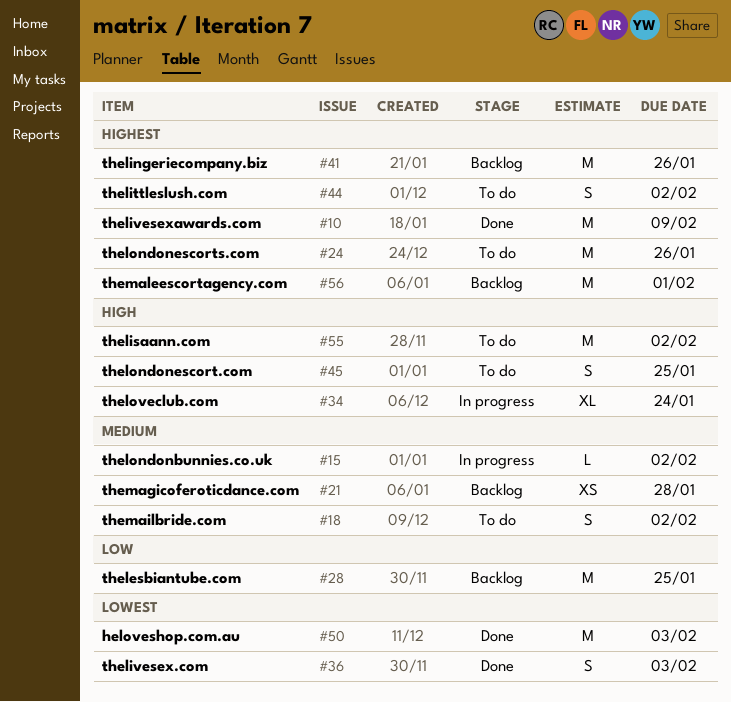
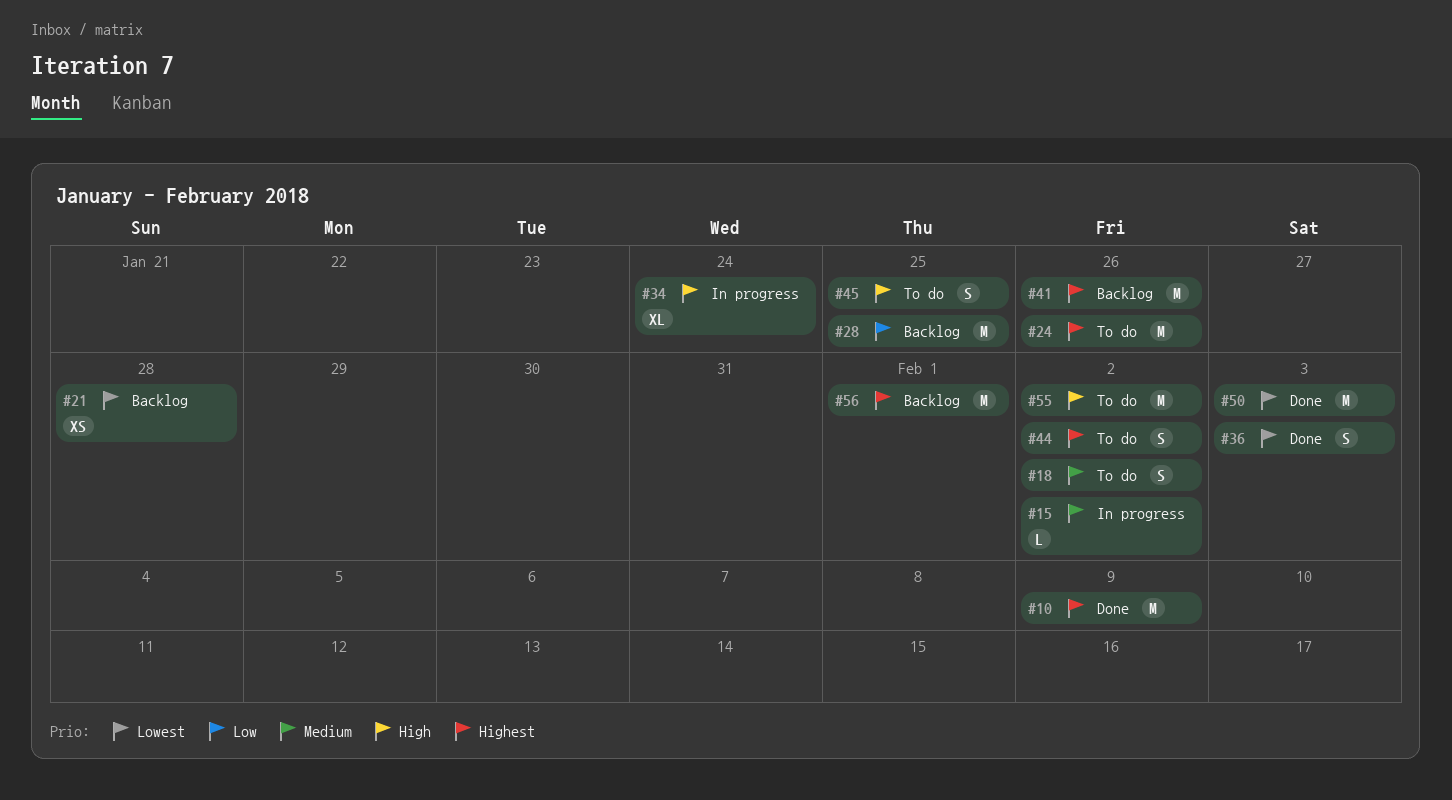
#21, priority: Medium -> Lowest

